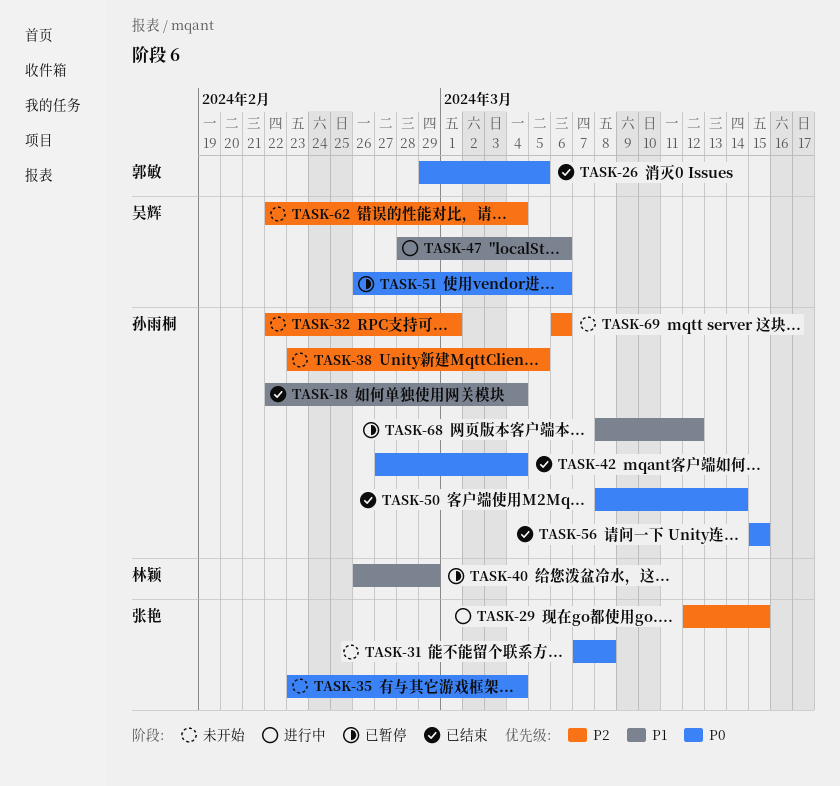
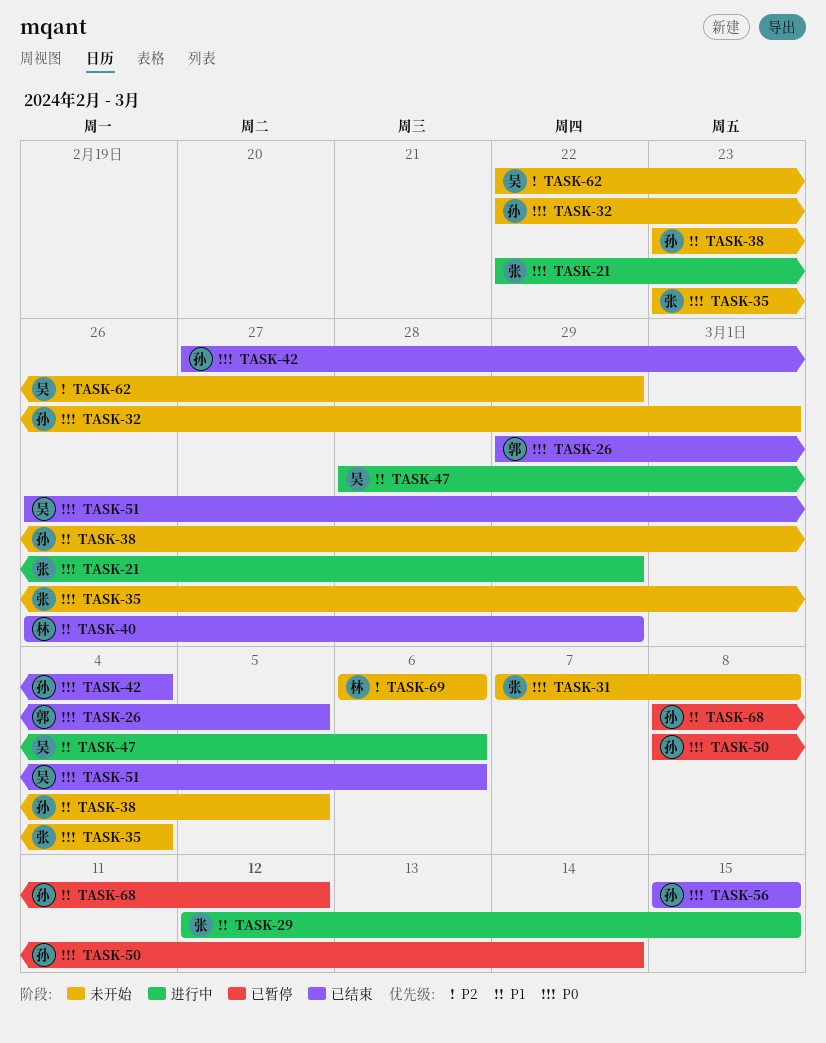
TASK-18: present -> none
TASK-21: none -> present
TASK-29, priority: P2 -> P1
TASK-32, priority: P2 -> P0
TASK-38, priority: P2 -> P1
TASK-40, status: 已暂停 -> 已结束
TASK-50, status: 已结束 -> 已暂停
TASK-51, status: 已暂停 -> 已结束
TASK-62, due: Mar 4 -> Feb 29
TASK-69, owner: 孙雨桐 -> 林颖

